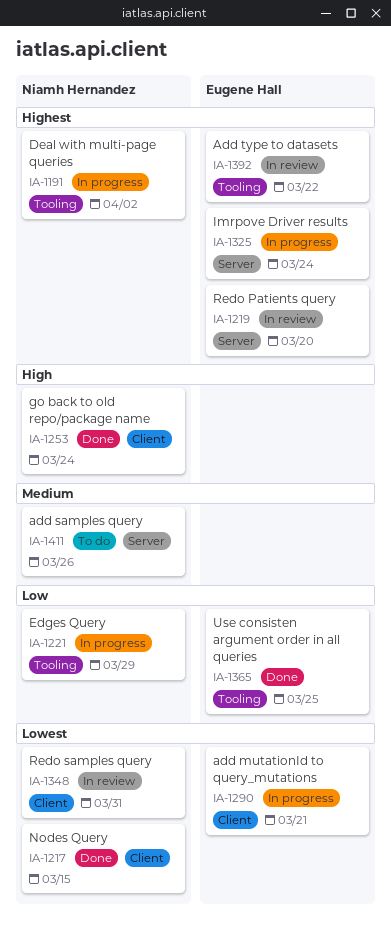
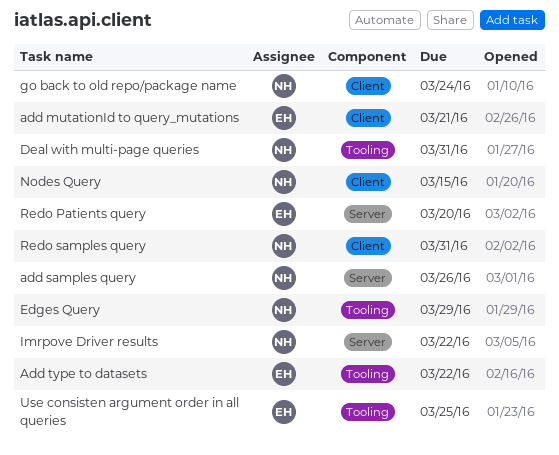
Deal with multi-page queries, due: Apr 2 -> Mar 31
Imrpove Driver results, owner: Eugene Hall -> Niamh Hernandez
Imrpove Driver results, due: Mar 24 -> Mar 22

